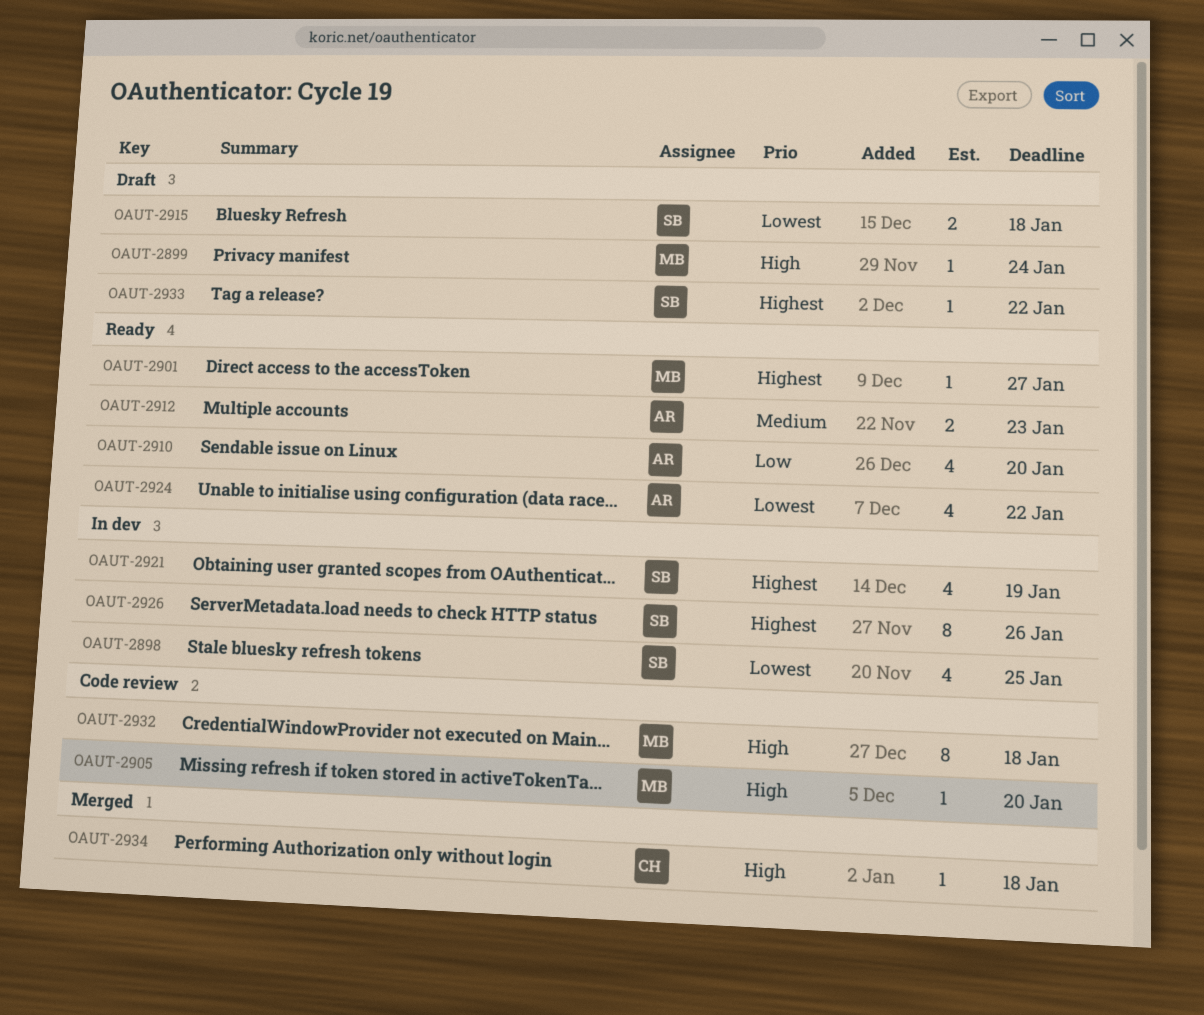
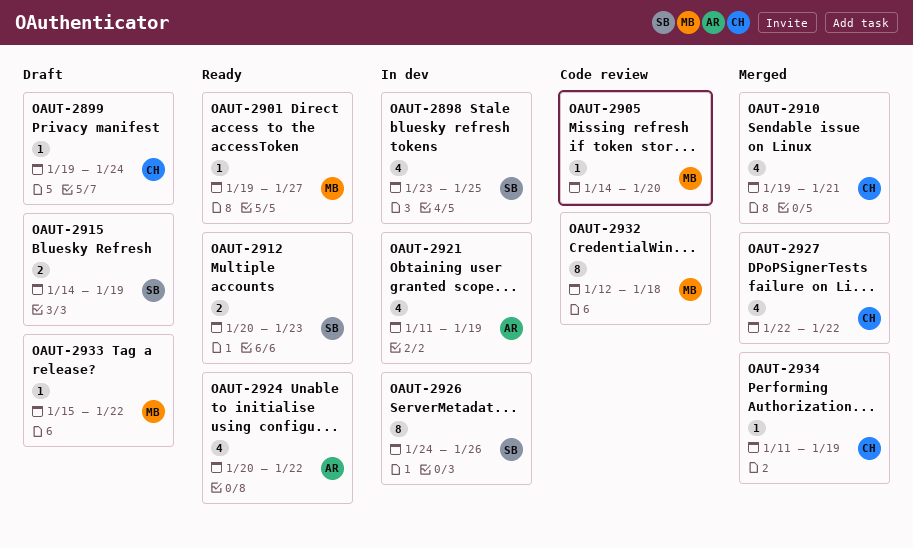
OAUT-2899, owner: MB -> CH
OAUT-2910, status: Ready -> Merged
OAUT-2910, owner: AR -> CH
OAUT-2910, due: Jan 20 -> Jan 21
OAUT-2912, owner: AR -> SB
OAUT-2915, due: Jan 18 -> Jan 19
OAUT-2921, owner: SB -> AR
OAUT-2927: none -> present
OAUT-2933, owner: SB -> MB
OAUT-2934, due: Jan 18 -> Jan 19

